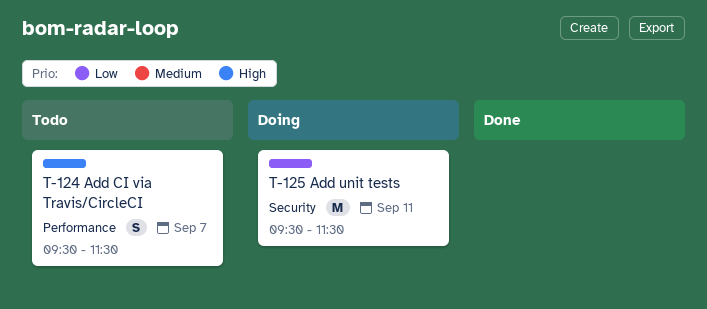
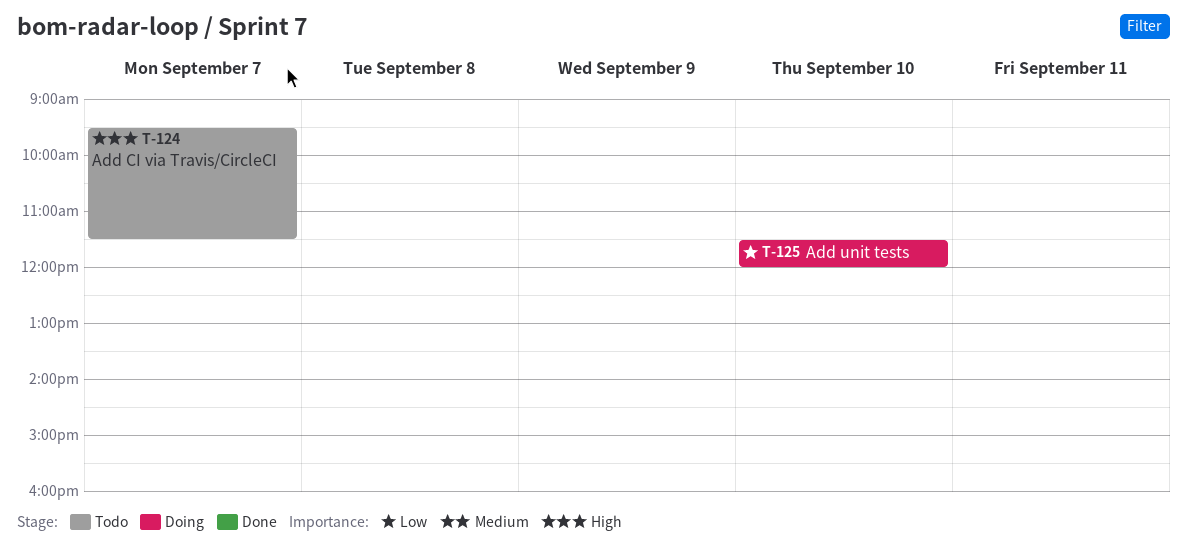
T-125, day: Sep 11 -> Sep 10
T-125, begins: 09:30 -> 11:30
T-125, ends: 11:30 -> 12:00

